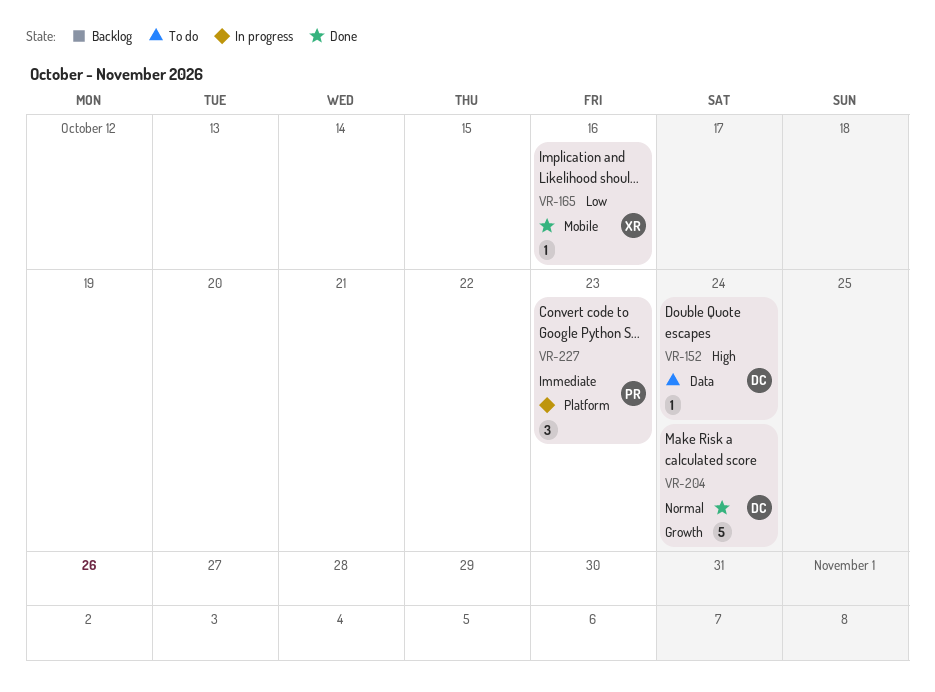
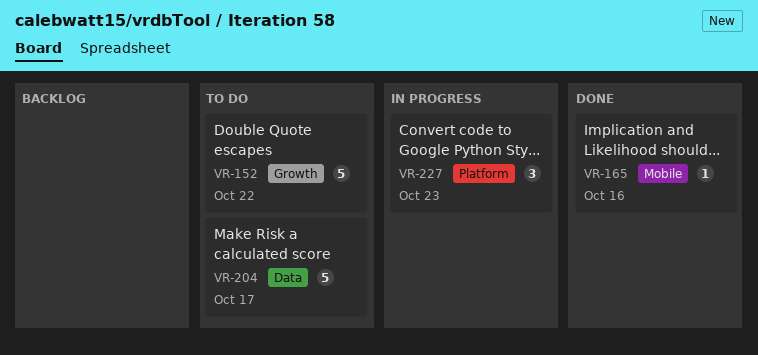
VR-152, label: Data -> Growth
VR-152, estimate: 1 -> 5
VR-152, due: Oct 24 -> Oct 22
VR-204, status: Done -> To do
VR-204, label: Growth -> Data
VR-204, due: Oct 24 -> Oct 17

